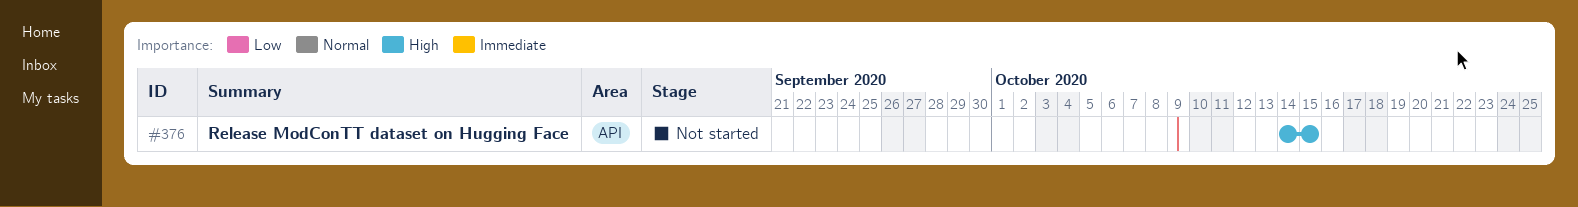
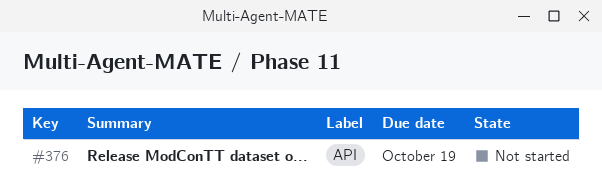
#376, due: Oct 15 -> Oct 19

